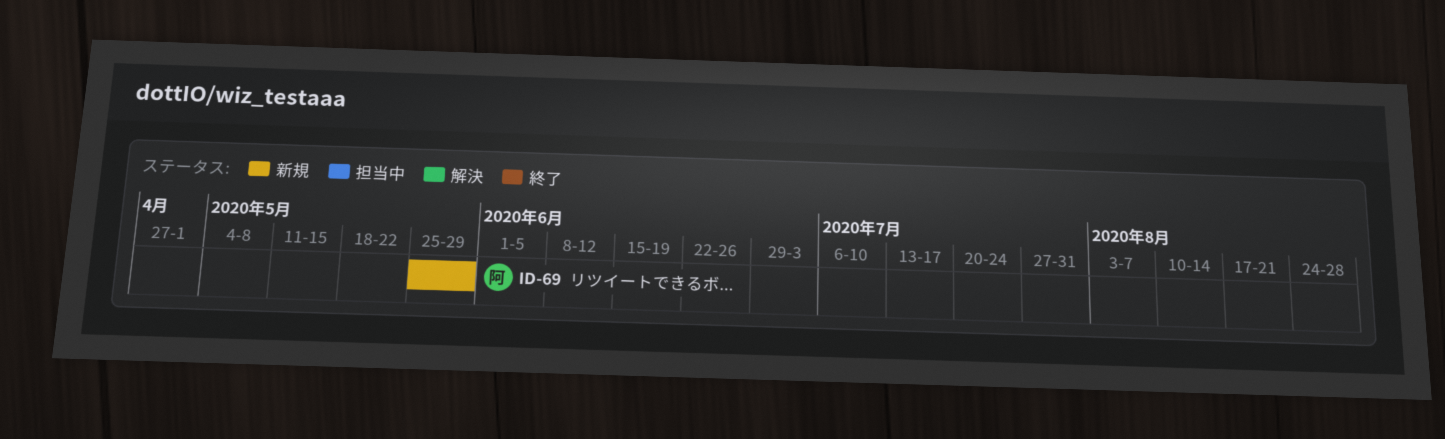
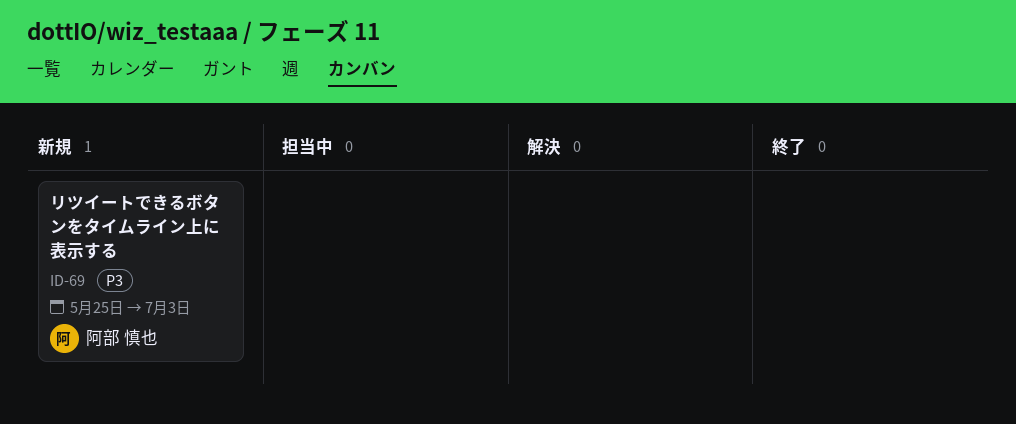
ID-69, due: May 29 -> Jul 3

